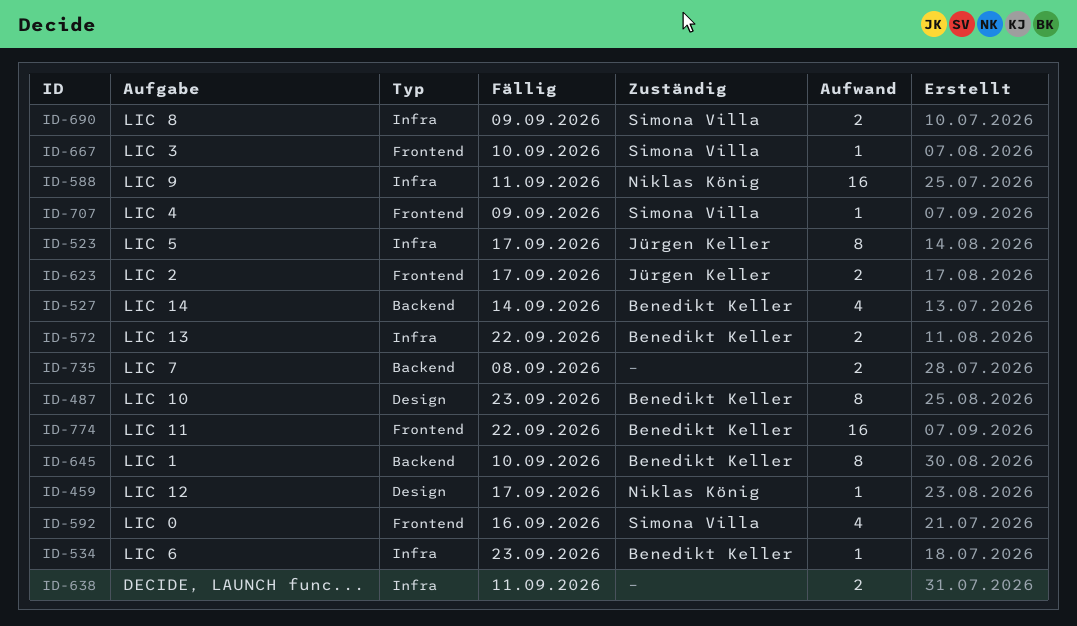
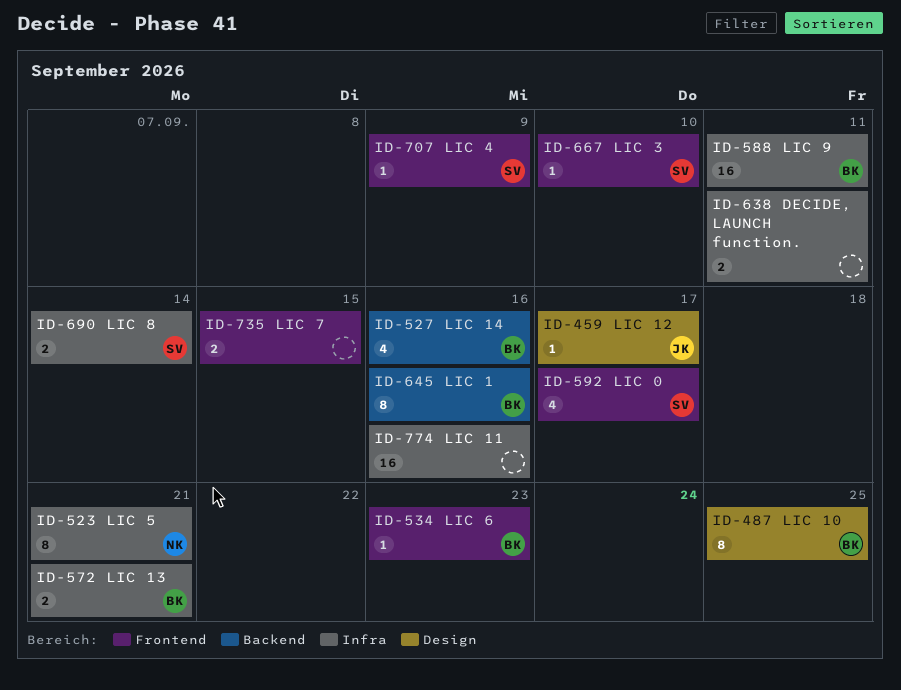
ID-459, owner: Niklas König -> Jürgen Keller
ID-487, due: Sep 23 -> Sep 25
ID-523, owner: Jürgen Keller -> Niklas König
ID-523, due: Sep 17 -> Sep 21
ID-527, due: Sep 14 -> Sep 16
ID-534, label: Infra -> Frontend
ID-572, due: Sep 22 -> Sep 21
ID-588, owner: Niklas König -> Benedikt Keller
ID-592, due: Sep 16 -> Sep 17
ID-623: present -> none
ID-645, due: Sep 10 -> Sep 16
ID-690, due: Sep 9 -> Sep 14
ID-735, label: Backend -> Frontend
ID-735, due: Sep 8 -> Sep 15
ID-774, owner: Benedikt Keller -> none
ID-774, label: Frontend -> Infra
ID-774, due: Sep 22 -> Sep 16

